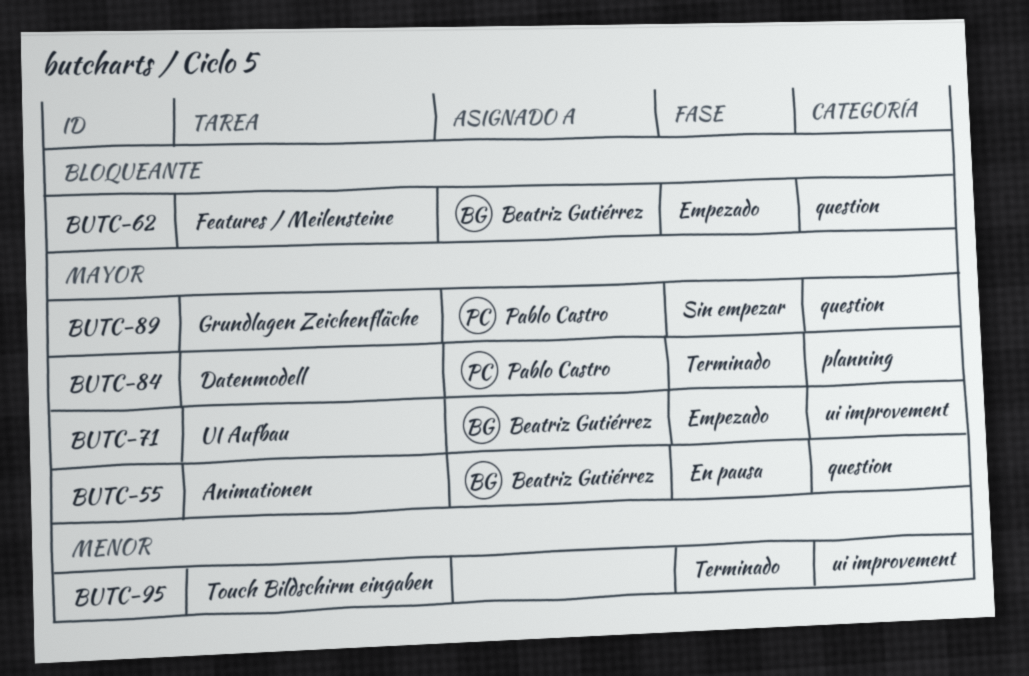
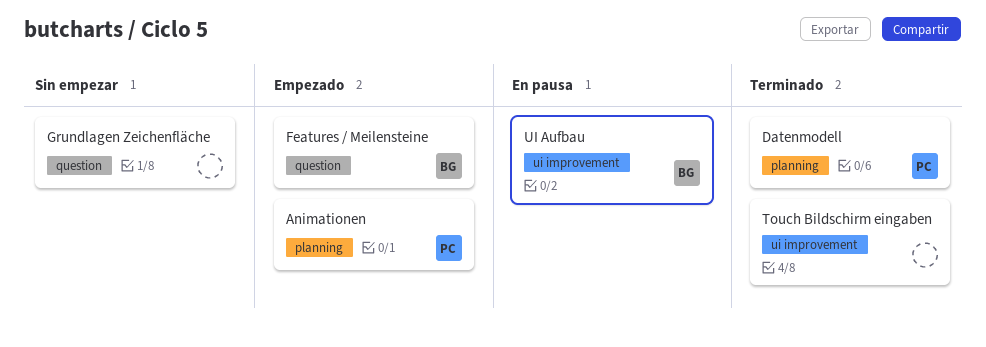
Animationen, status: En pausa -> Empezado
Animationen, owner: Beatriz Gutiérrez -> Pablo Castro
Animationen, label: question -> planning
Grundlagen Zeichenfläche, owner: Pablo Castro -> none
UI Aufbau, status: Empezado -> En pausa

